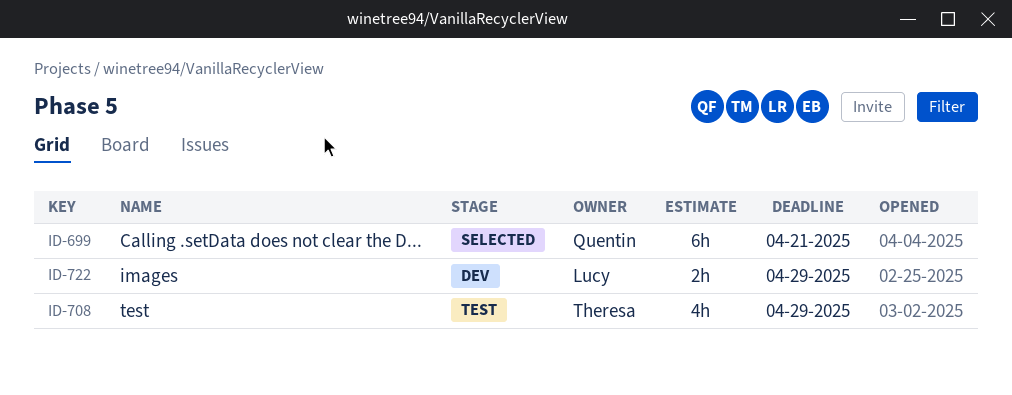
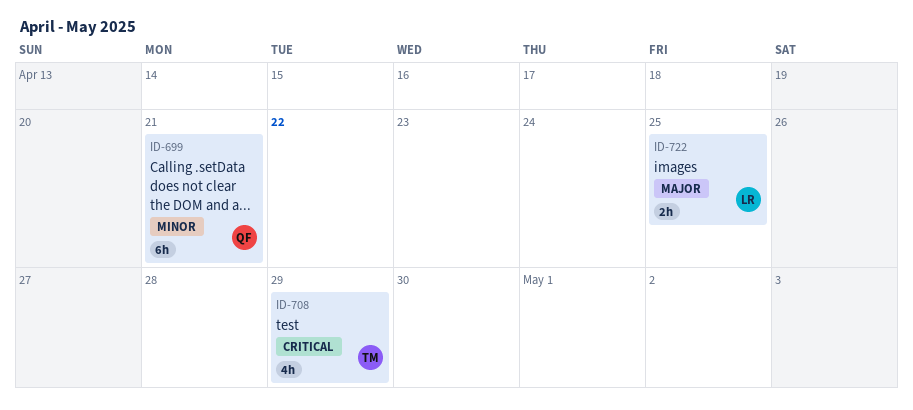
ID-722, due: Apr 29 -> Apr 25

